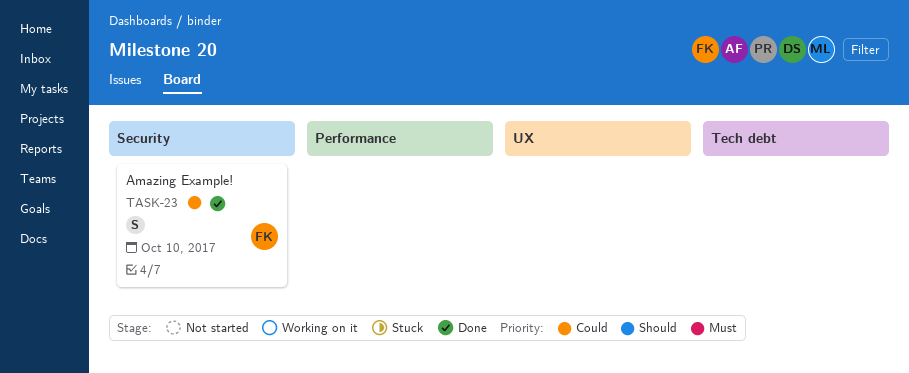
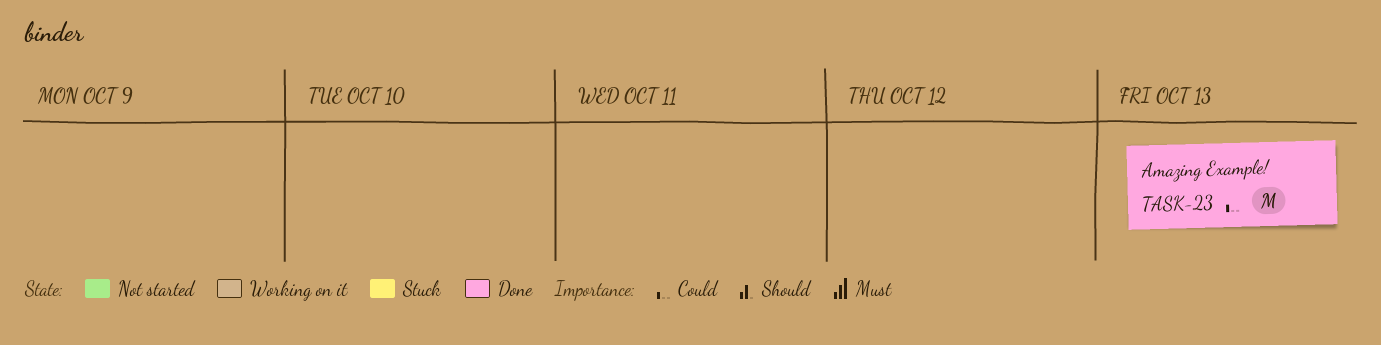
TASK-23, estimate: S -> M
TASK-23, due: Oct 10 -> Oct 13

